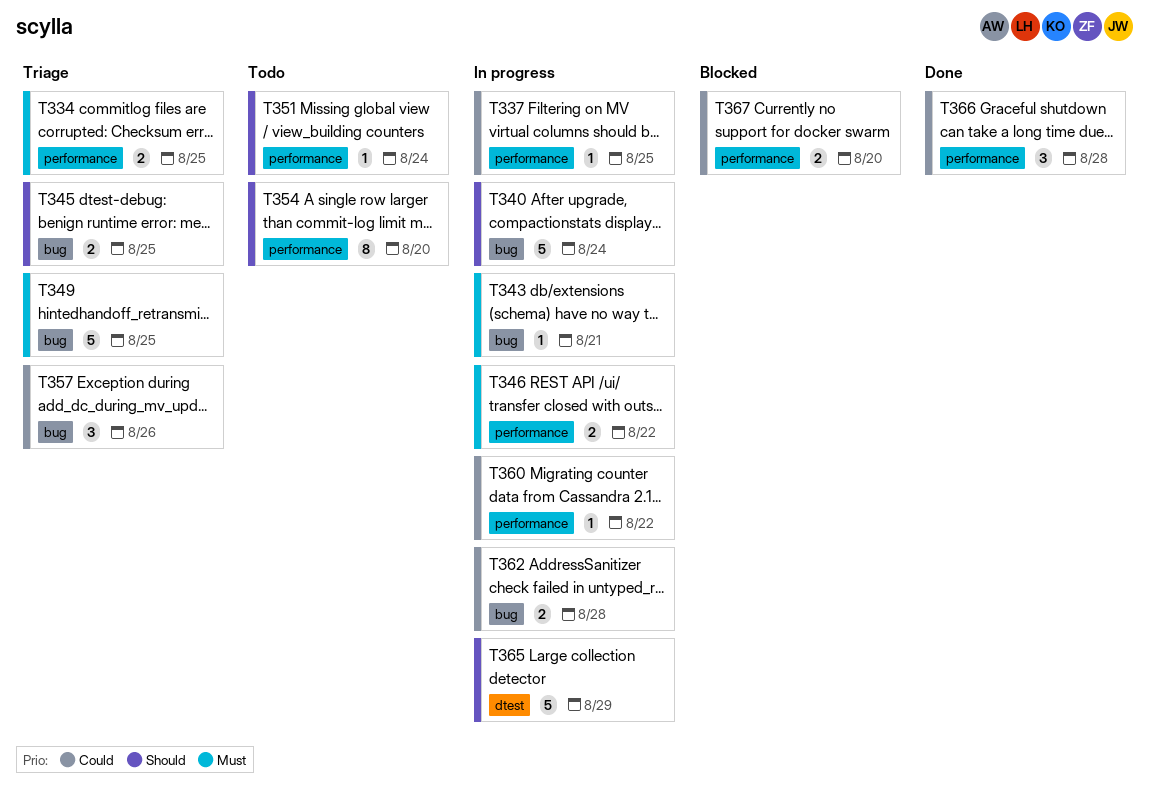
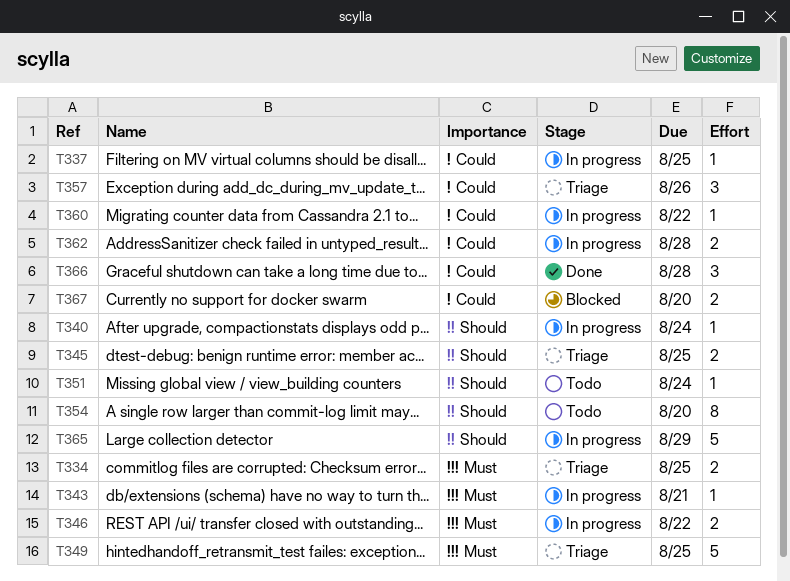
T340, estimate: 5 -> 1

